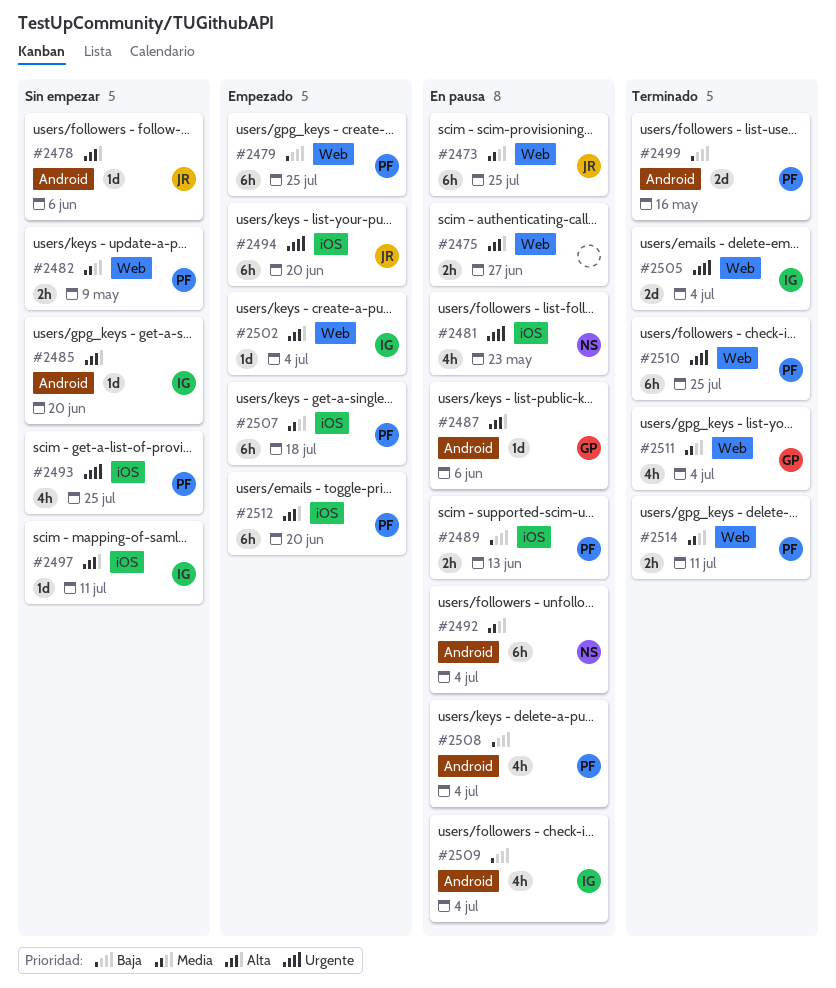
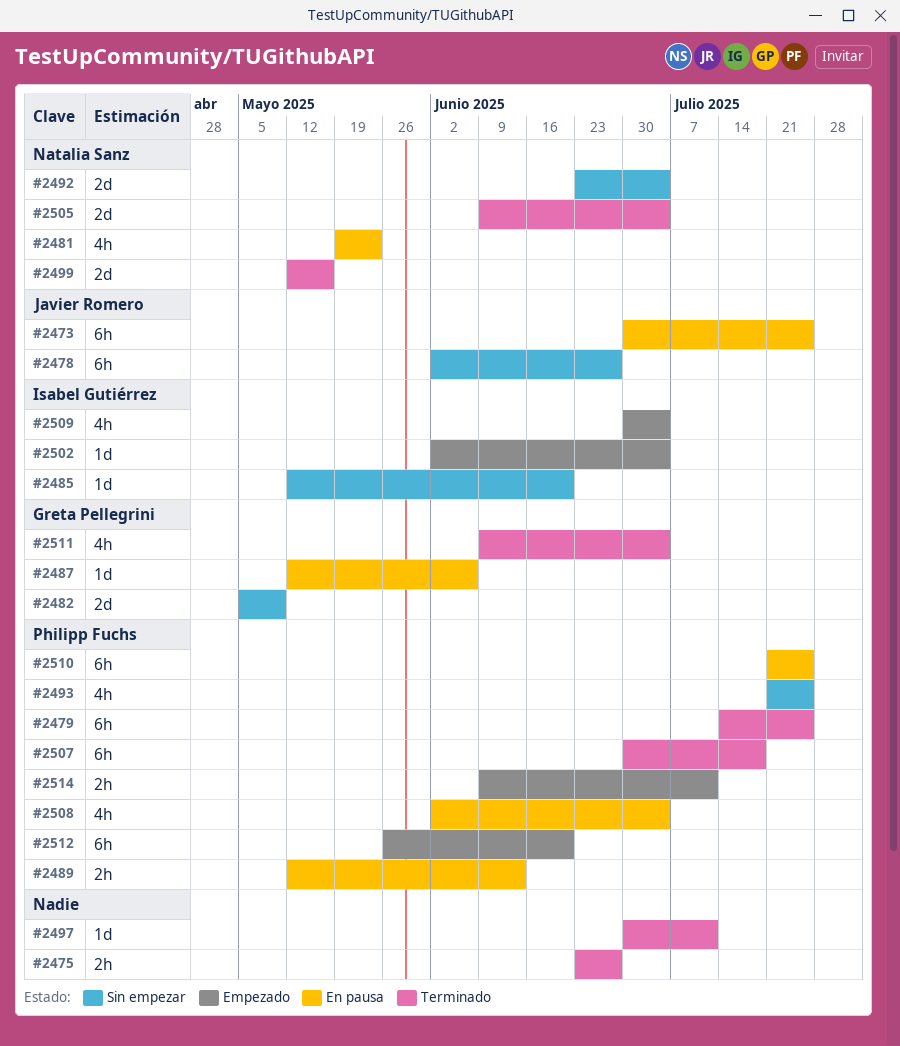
#2475, status: En pausa -> Terminado
#2478, estimate: 1d -> 6h
#2478, due: Jun 6 -> Jun 27
#2479, status: Empezado -> Terminado
#2482, owner: Philipp Fuchs -> Greta Pellegrini
#2482, estimate: 2h -> 2d
#2492, status: En pausa -> Sin empezar
#2492, estimate: 6h -> 2d
#2494: present -> none
#2497, status: Sin empezar -> Terminado
#2497, owner: Isabel Gutiérrez -> none
#2499, owner: Philipp Fuchs -> Natalia Sanz
#2505, owner: Isabel Gutiérrez -> Natalia Sanz
#2507, status: Empezado -> Terminado
#2509, status: En pausa -> Empezado
#2510, status: Terminado -> En pausa
#2514, status: Terminado -> Empezado

